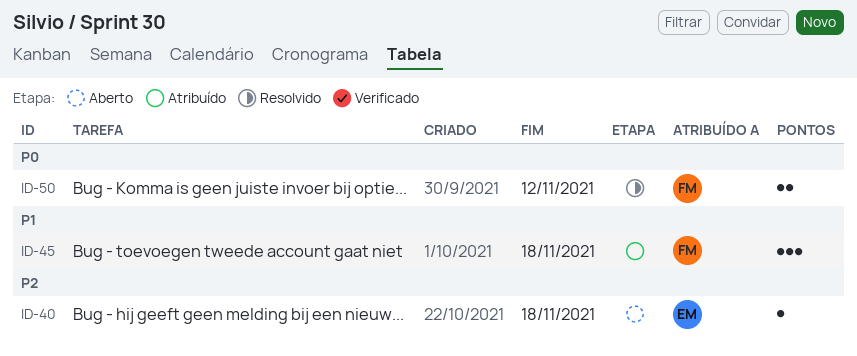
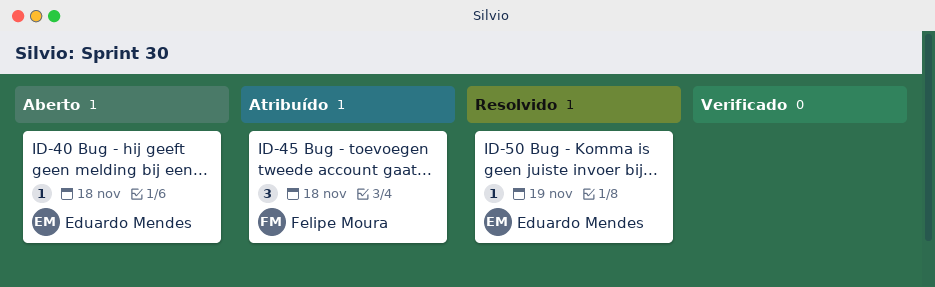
ID-50, owner: Felipe Moura -> Eduardo Mendes
ID-50, estimate: 2 -> 1
ID-50, due: Nov 12 -> Nov 19

